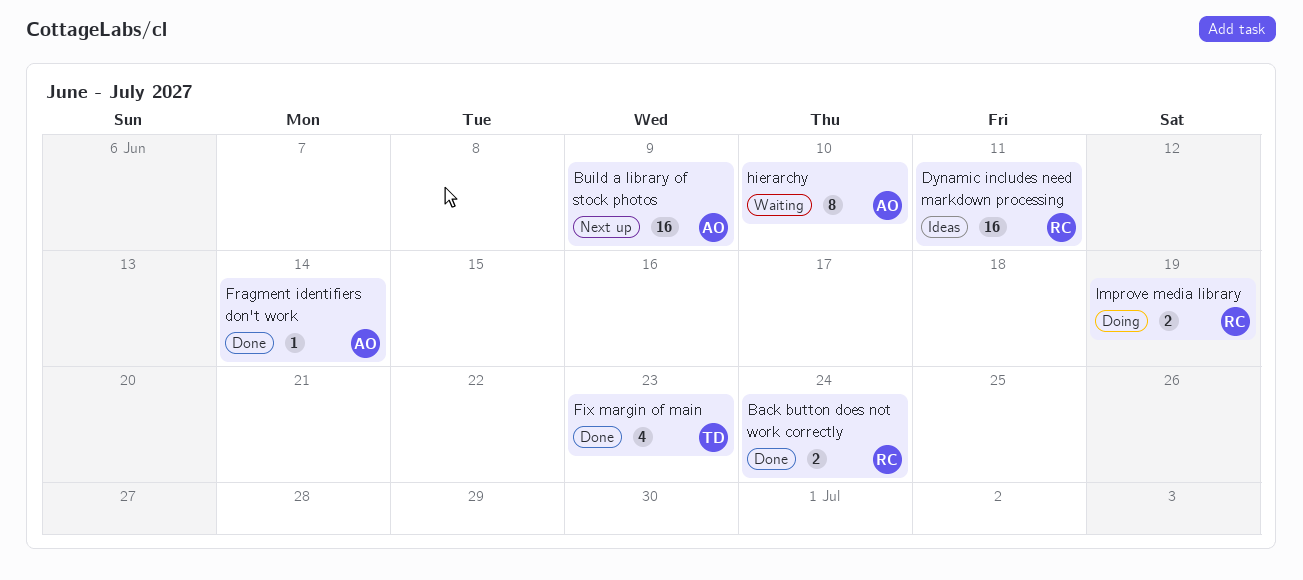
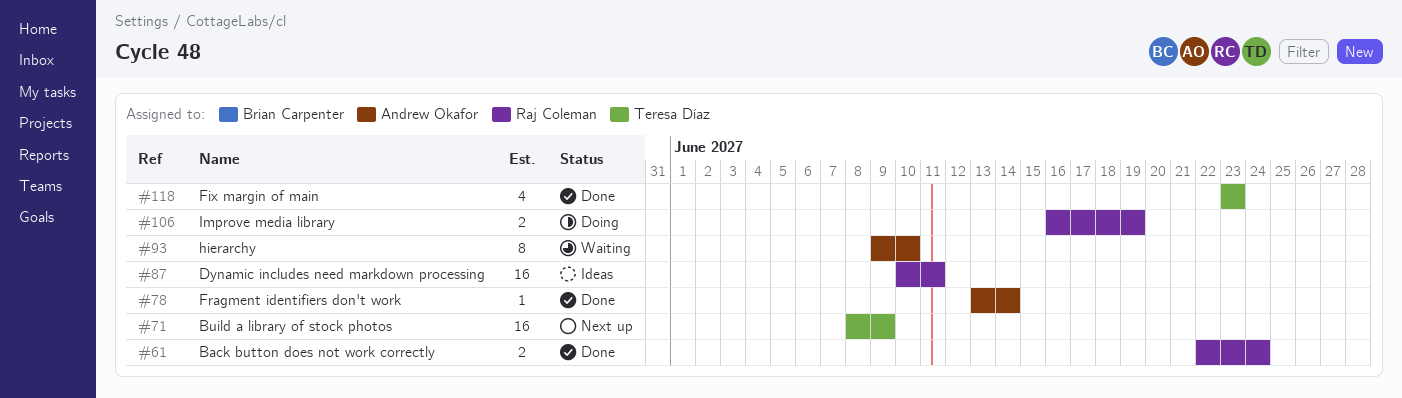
Build a library of stock photos, owner: Andrew Okafor -> Teresa Díaz

